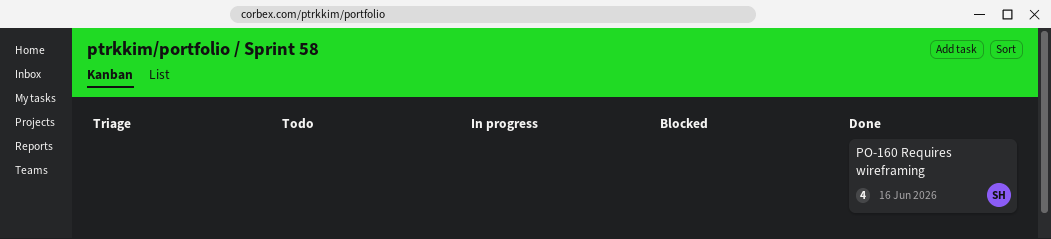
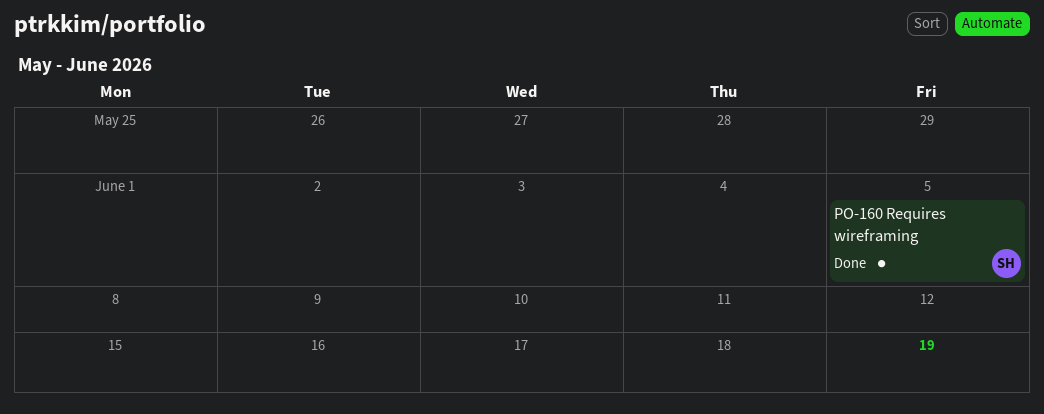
PO-160, estimate: 4 -> 1
PO-160, due: Jun 16 -> Jun 5

